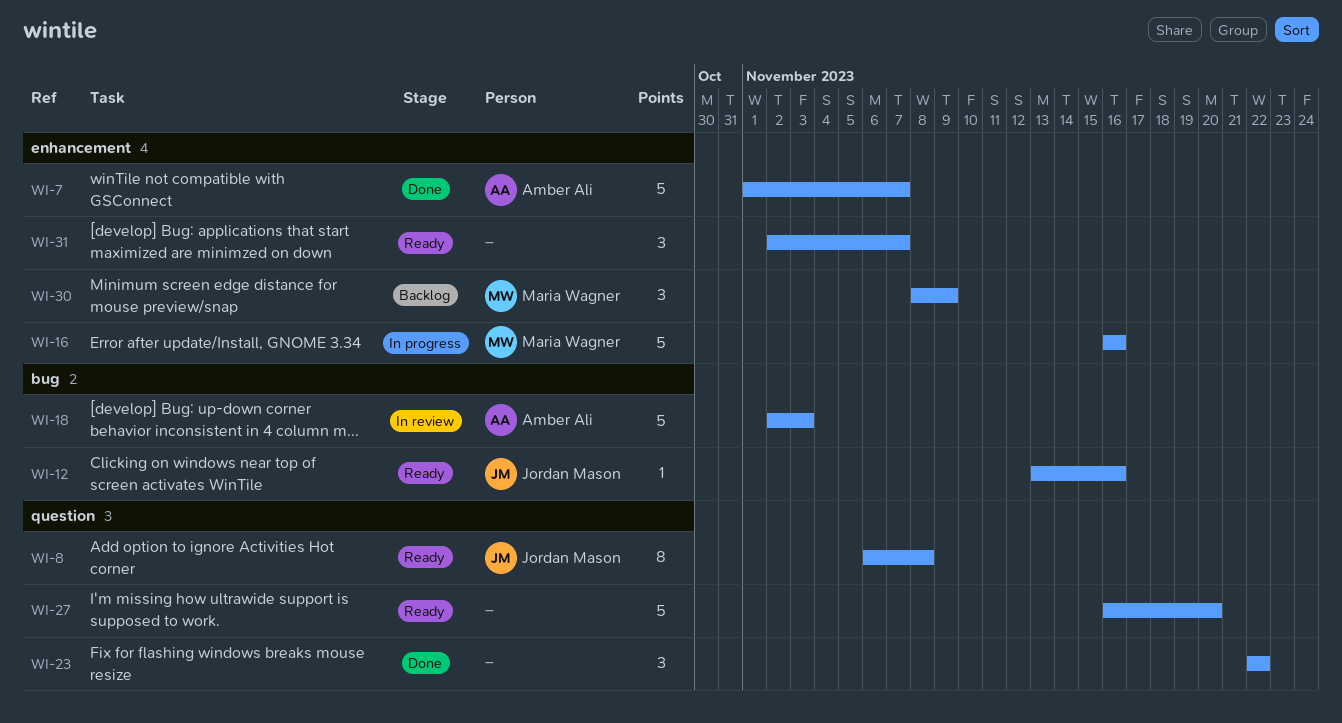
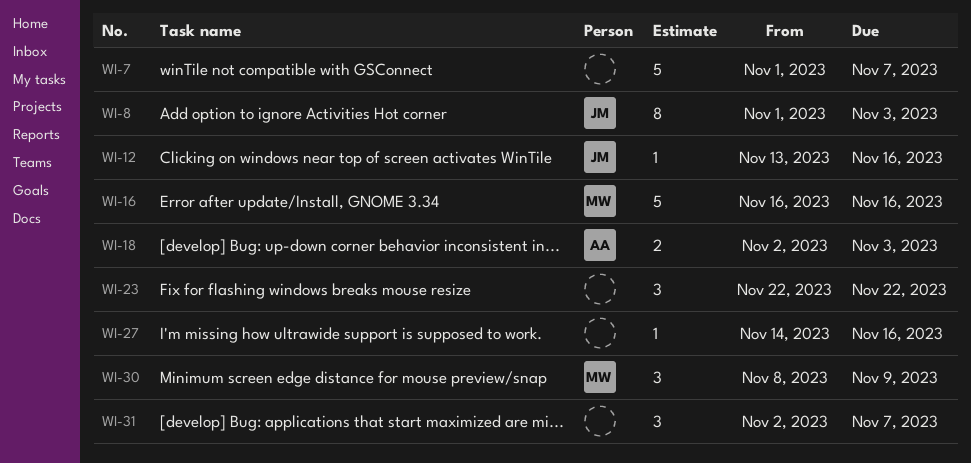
WI-7, owner: Amber Ali -> none
WI-8, start: Nov 6 -> Nov 1
WI-8, due: Nov 8 -> Nov 3
WI-18, estimate: 5 -> 2
WI-27, estimate: 5 -> 1
WI-27, start: Nov 16 -> Nov 14
WI-27, due: Nov 20 -> Nov 16

